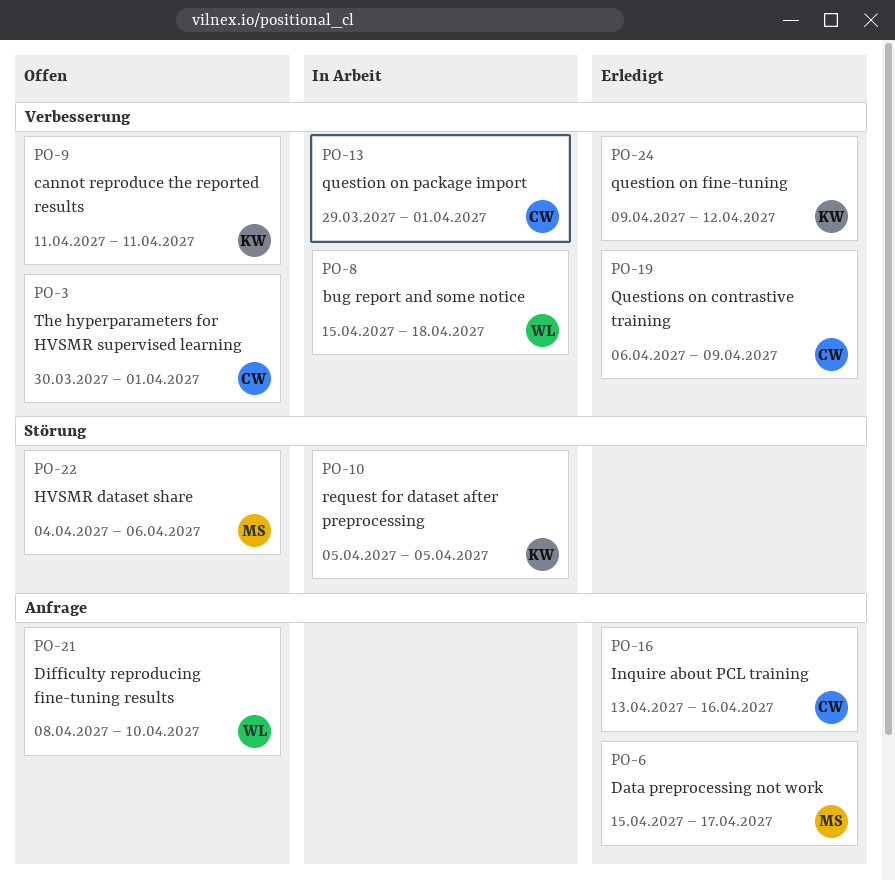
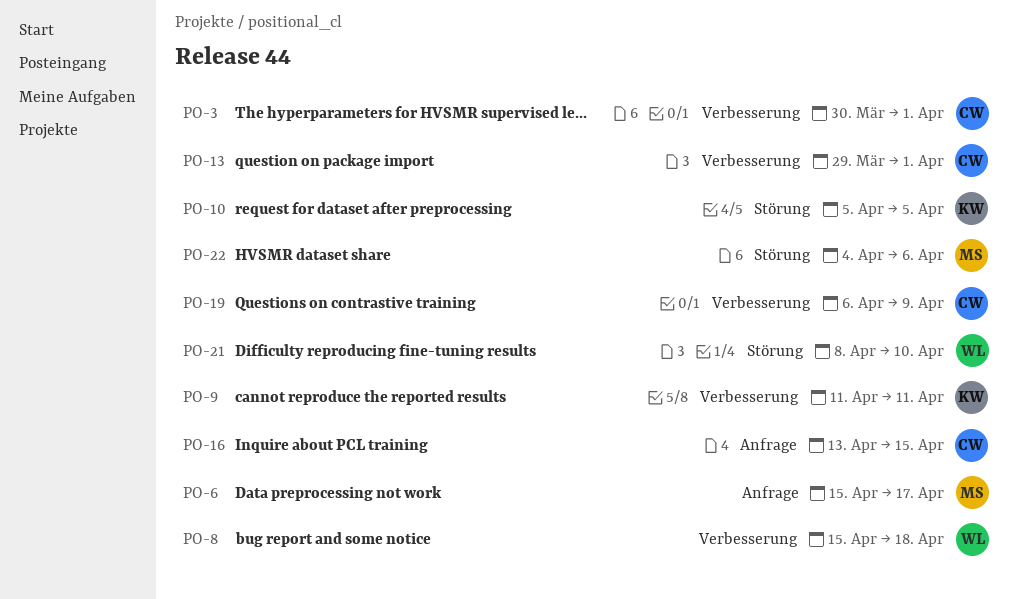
PO-16, due: Apr 16 -> Apr 15
PO-21, label: Anfrage -> Störung
PO-24: present -> none

